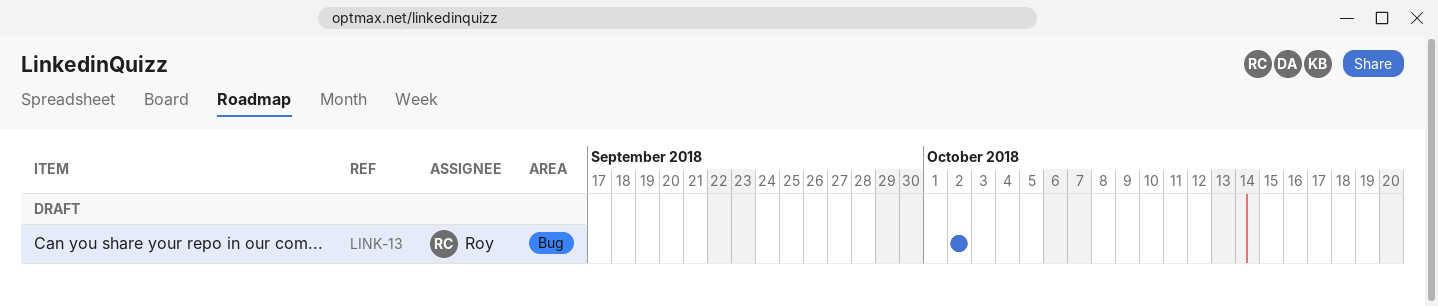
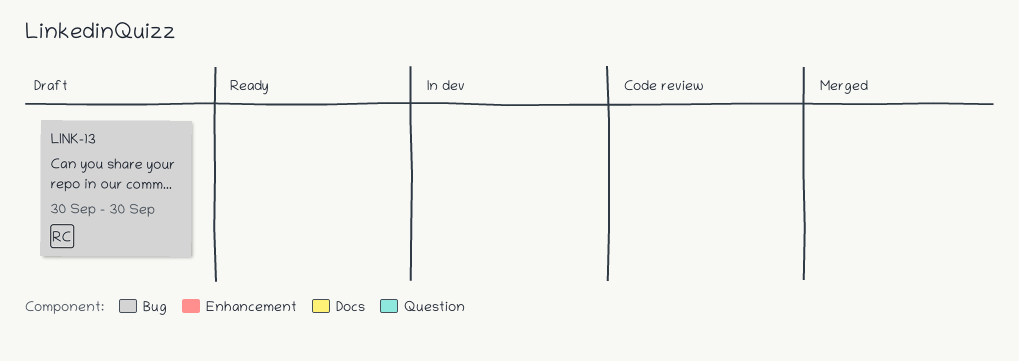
LINK-13, start: Oct 2 -> Sep 30
LINK-13, due: Oct 2 -> Sep 30

